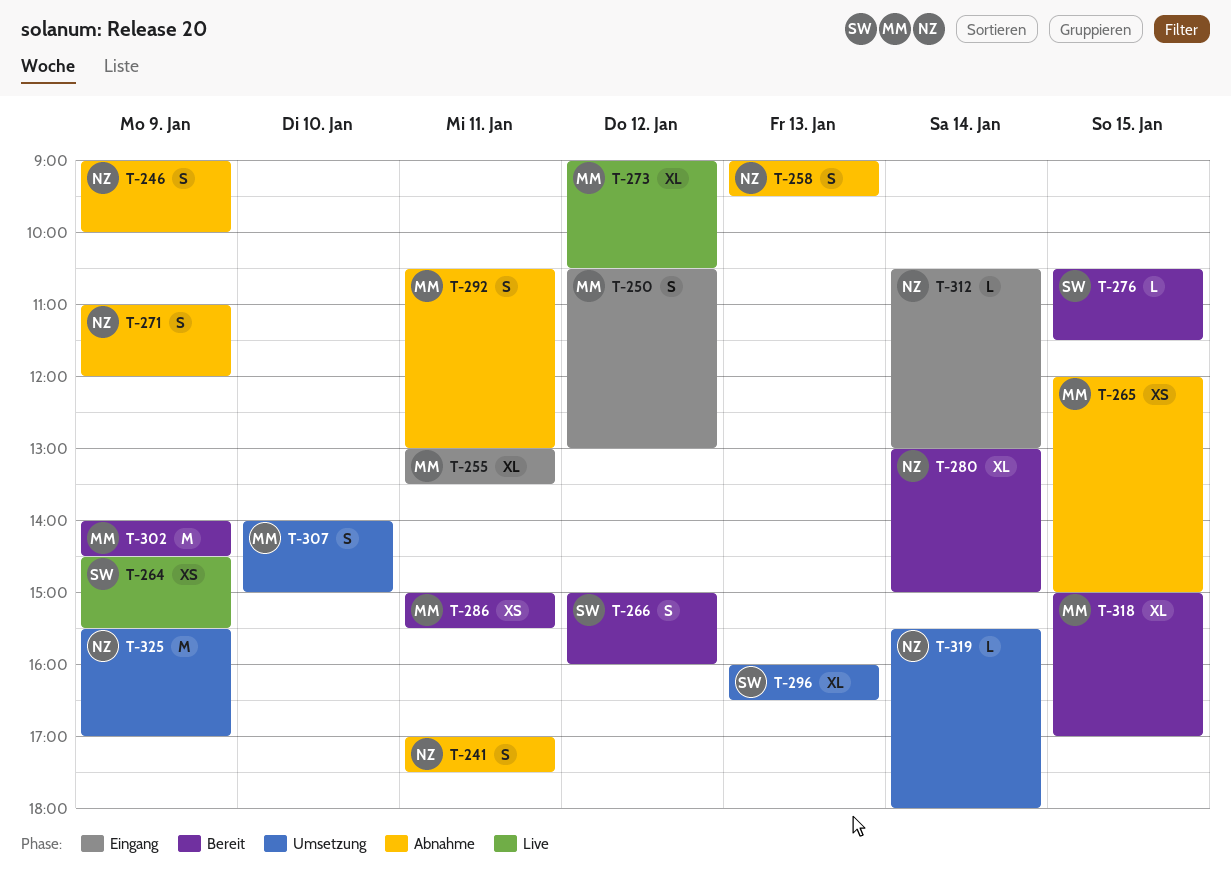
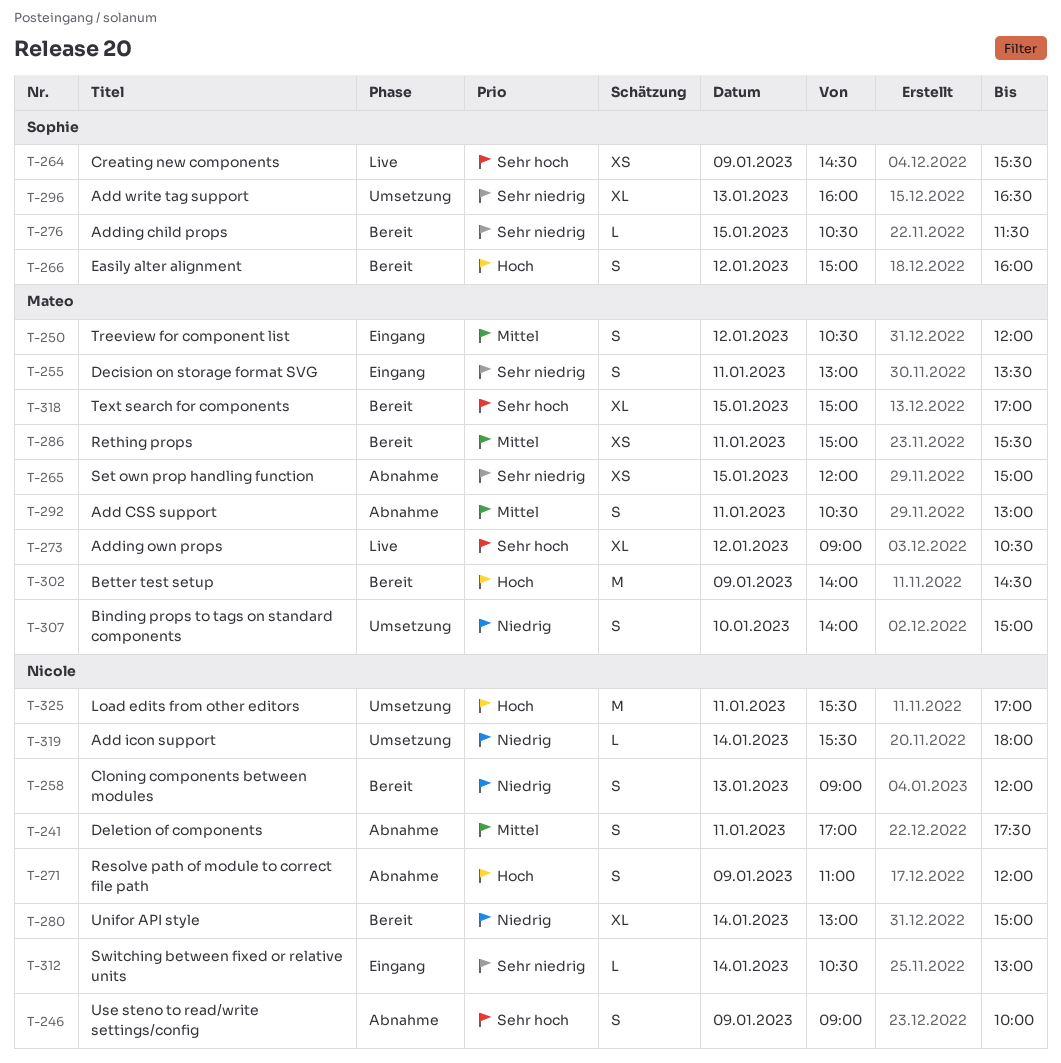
T-250, ends: 13:00 -> 12:00
T-255, estimate: XL -> S
T-258, status: Abnahme -> Bereit
T-258, ends: 09:30 -> 12:00
T-325, day: Jan 9 -> Jan 11

